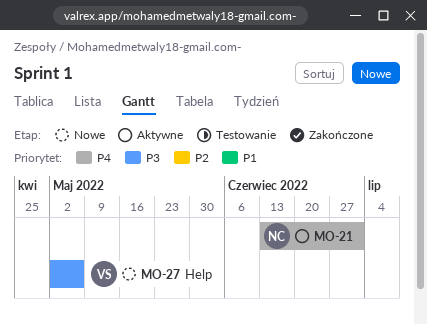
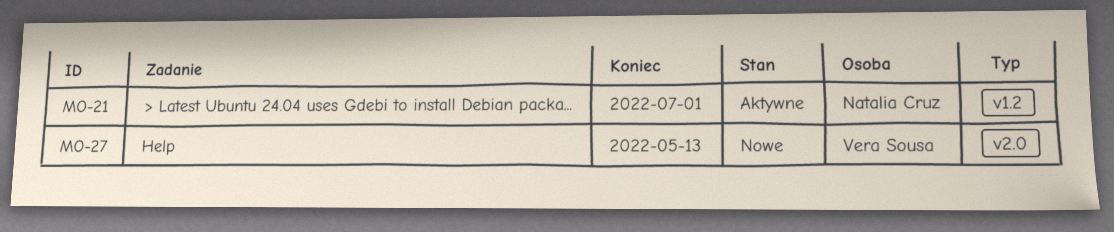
MO-27, due: May 6 -> May 13

